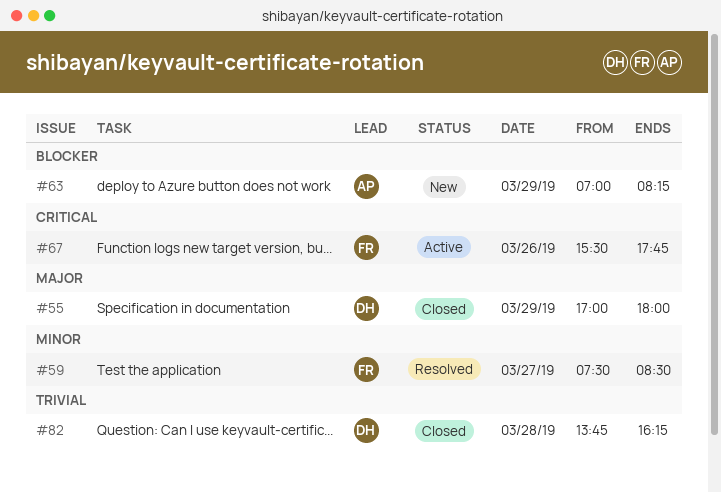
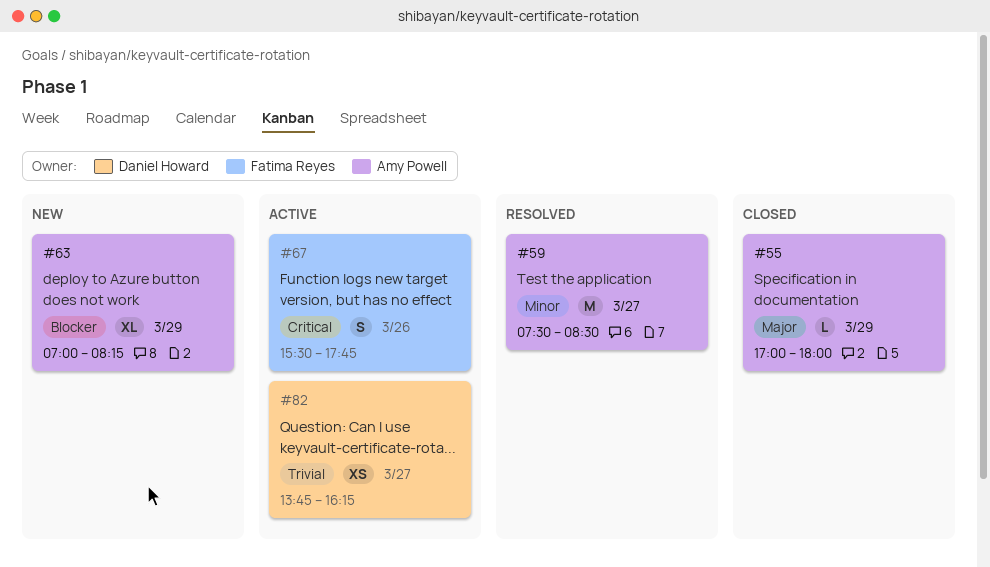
#55, owner: Daniel Howard -> Amy Powell
#59, owner: Fatima Reyes -> Amy Powell
#82, status: Closed -> Active
#82, day: Mar 28 -> Mar 27

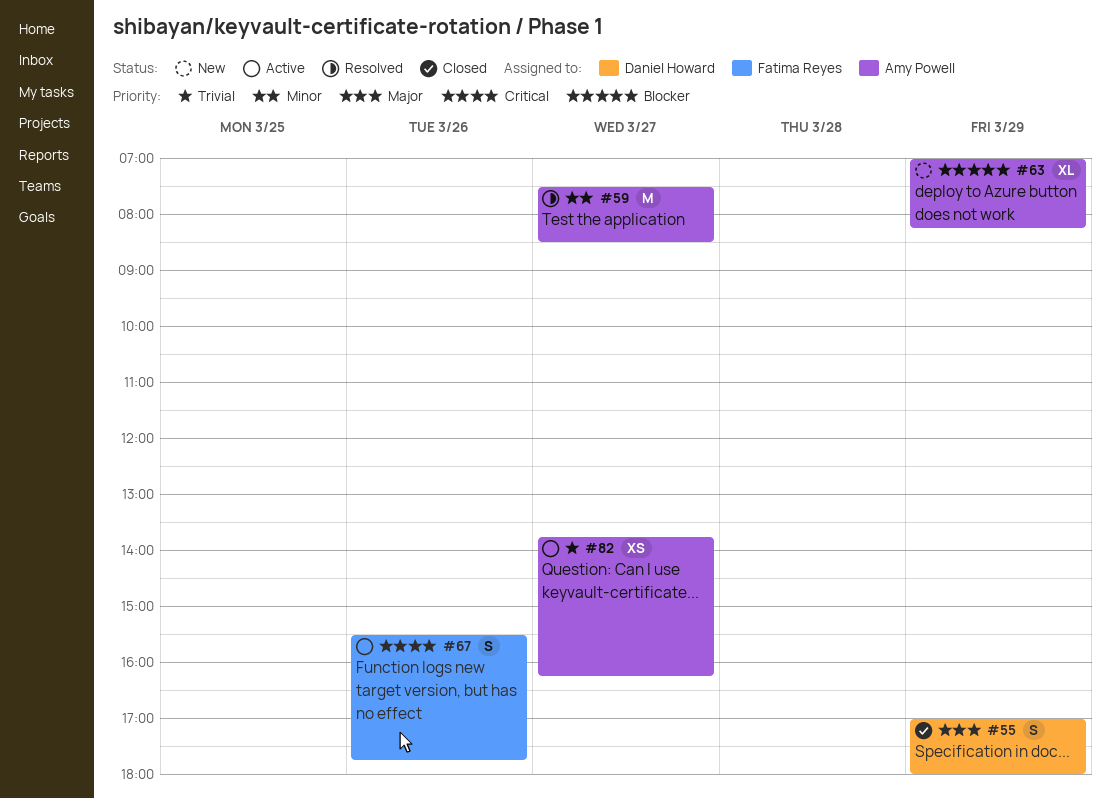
#55, owner: Amy Powell -> Daniel Howard
#55, estimate: L -> S
#82, owner: Daniel Howard -> Amy Powell

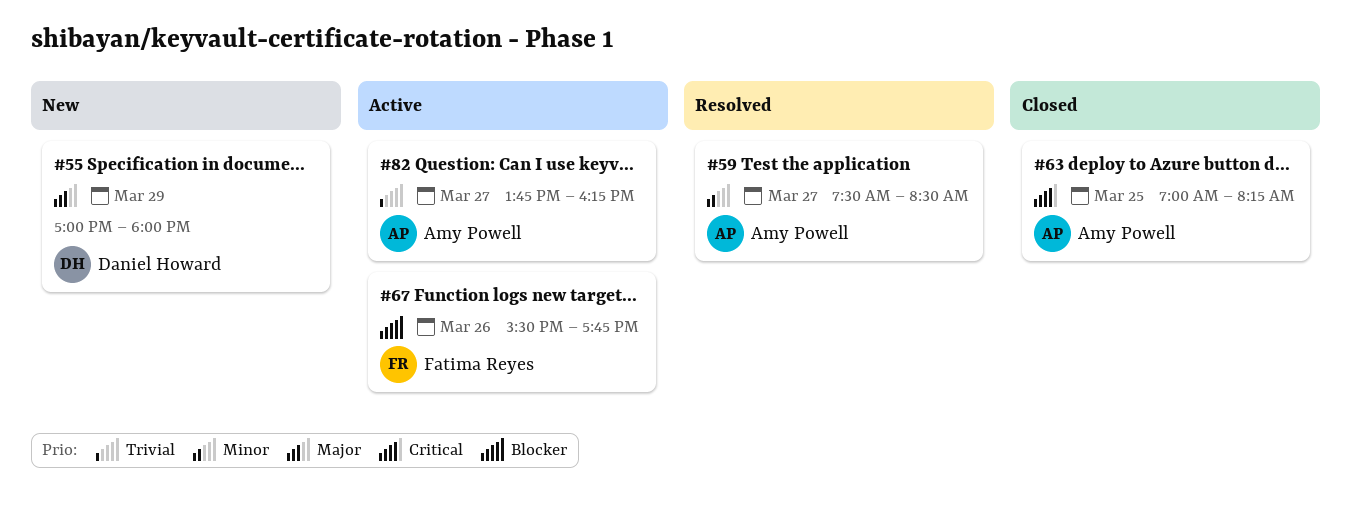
#55, status: Closed -> New
#63, status: New -> Closed
#63, priority: Blocker -> Critical
#63, day: Mar 29 -> Mar 25
#67, priority: Critical -> Blocker

